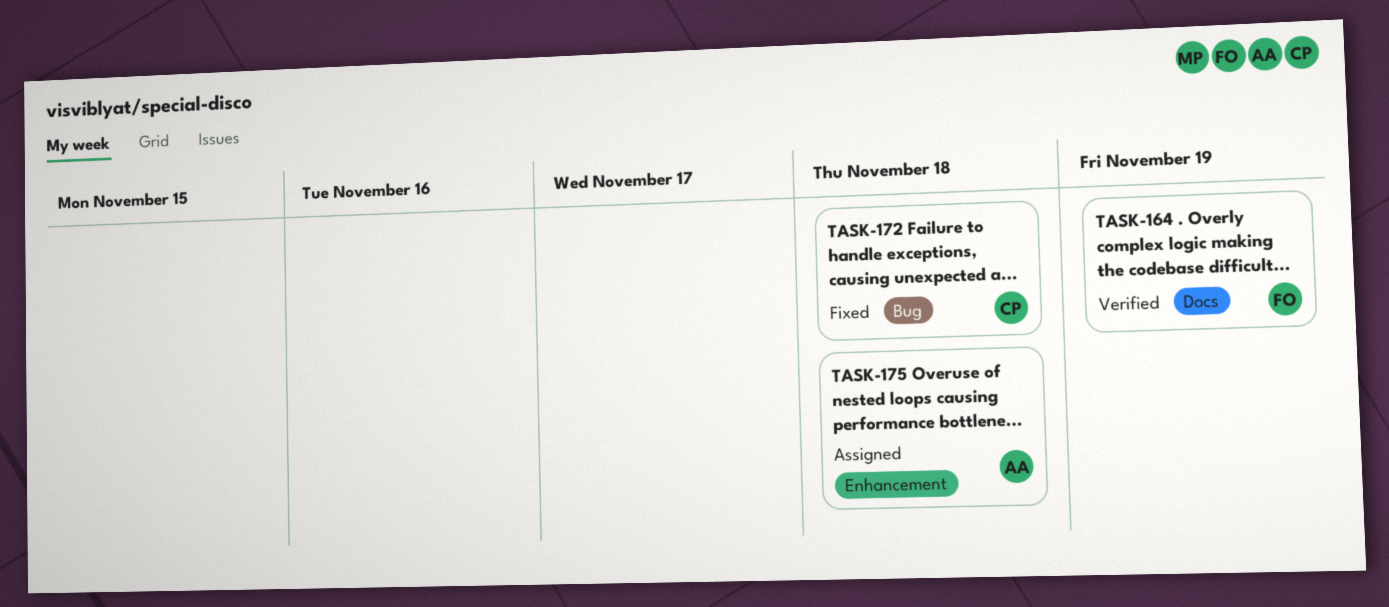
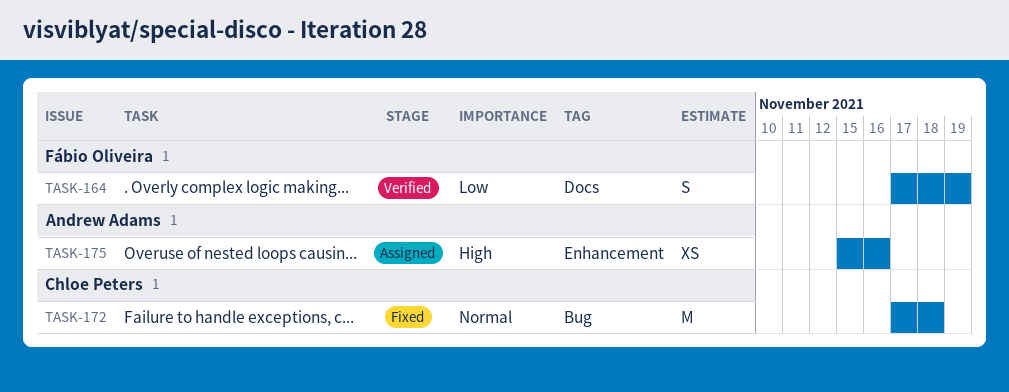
TASK-175, due: Nov 18 -> Nov 16

